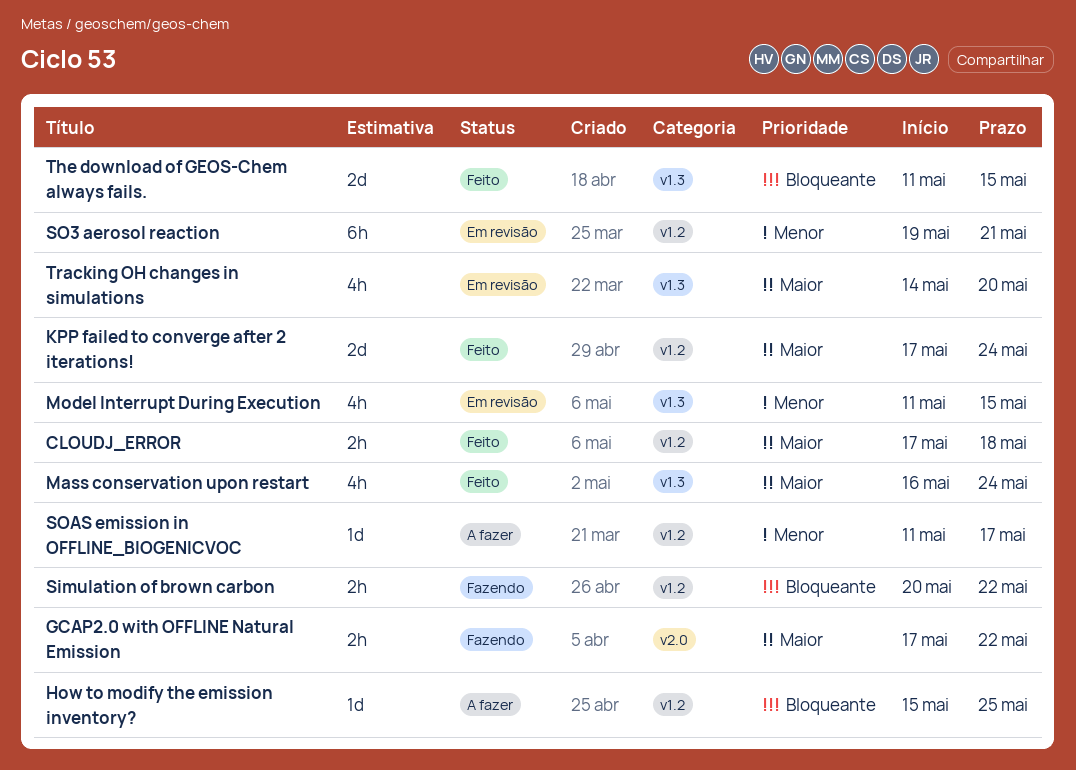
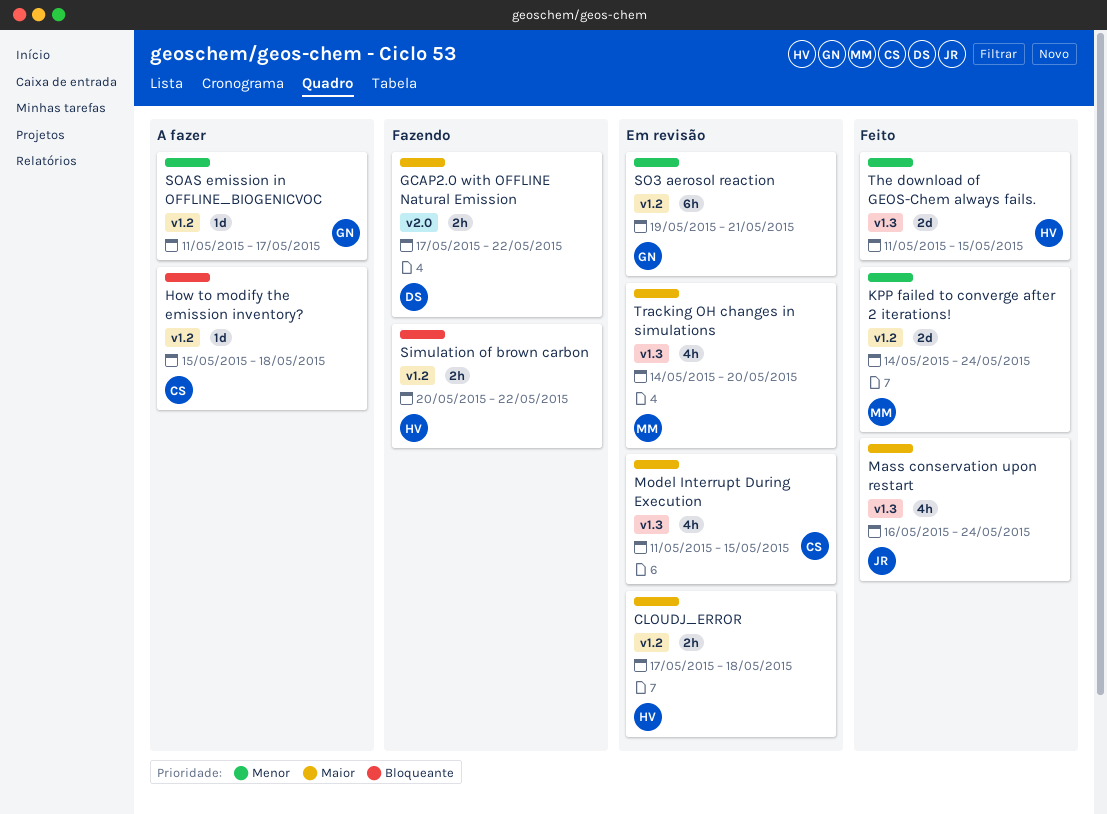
CLOUDJ_ERROR, status: Feito -> Em revisão
How to modify the emission inventory?, due: May 25 -> May 18
KPP failed to converge after 2 iterations!, priority: Maior -> Menor
KPP failed to converge after 2 iterations!, start: May 17 -> May 14
Model Interrupt During Execution, priority: Menor -> Maior
The download of GEOS-Chem always fails., priority: Bloqueante -> Menor

